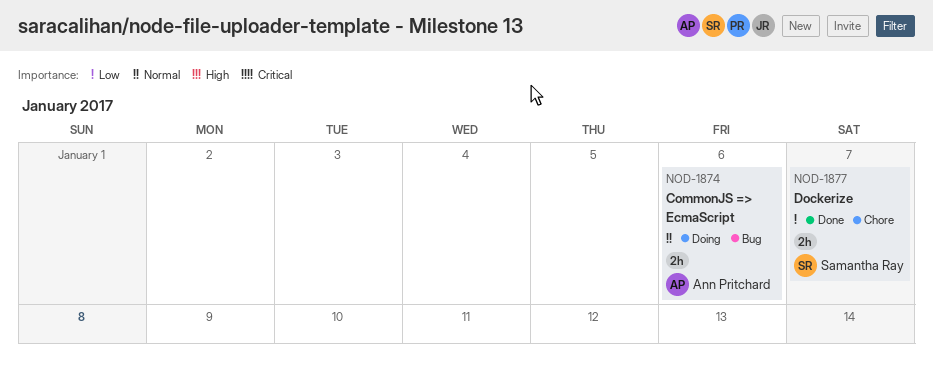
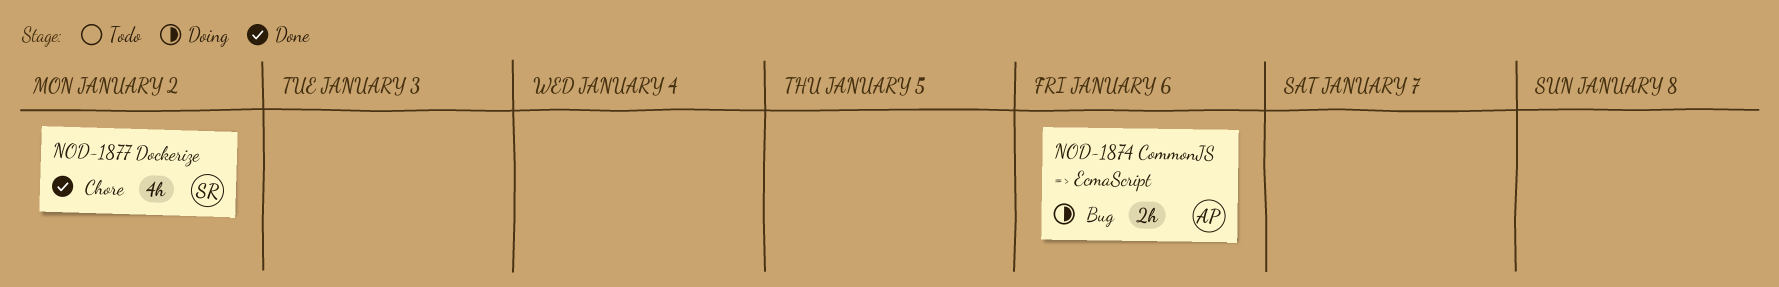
NOD-1877, estimate: 2h -> 4h
NOD-1877, due: Jan 7 -> Jan 2

